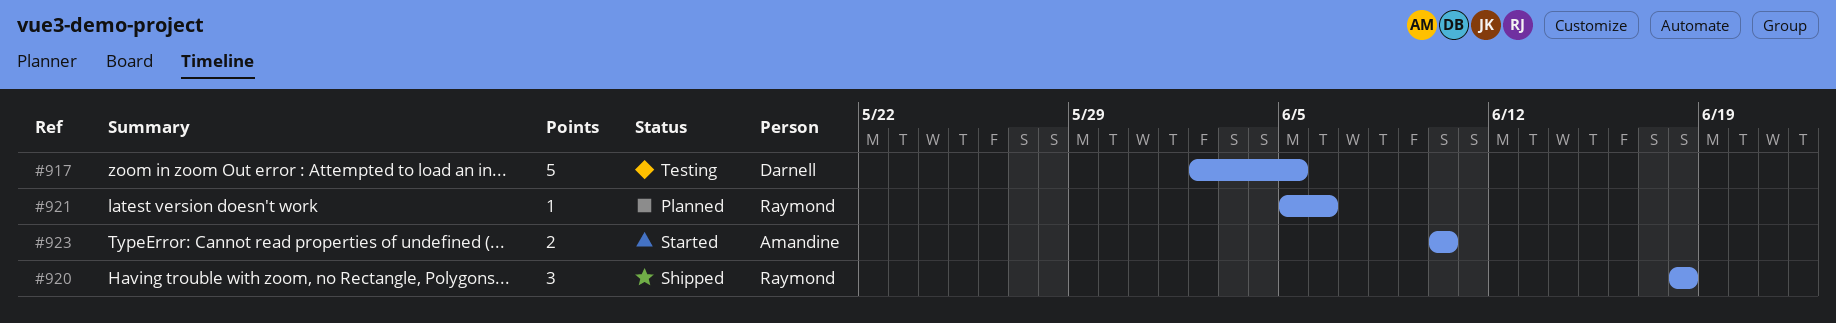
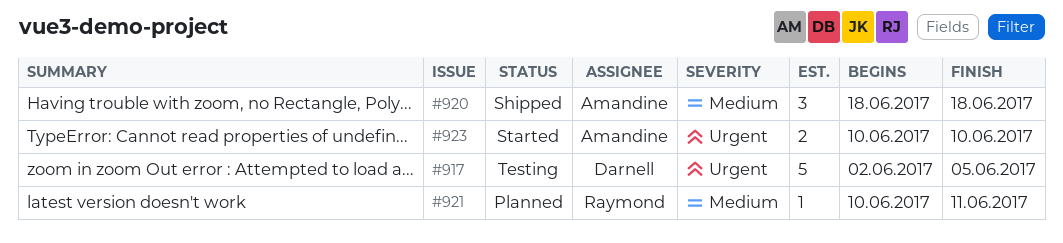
#920, owner: Raymond -> Amandine
#921, start: Jun 5 -> Jun 10
#921, due: Jun 6 -> Jun 11

